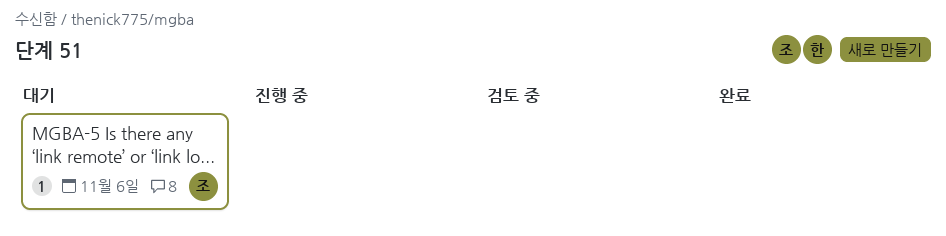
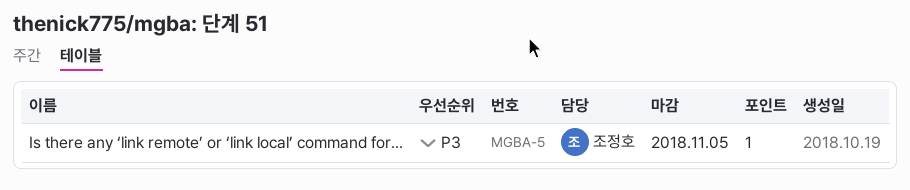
MGBA-5, due: Nov 6 -> Nov 5

